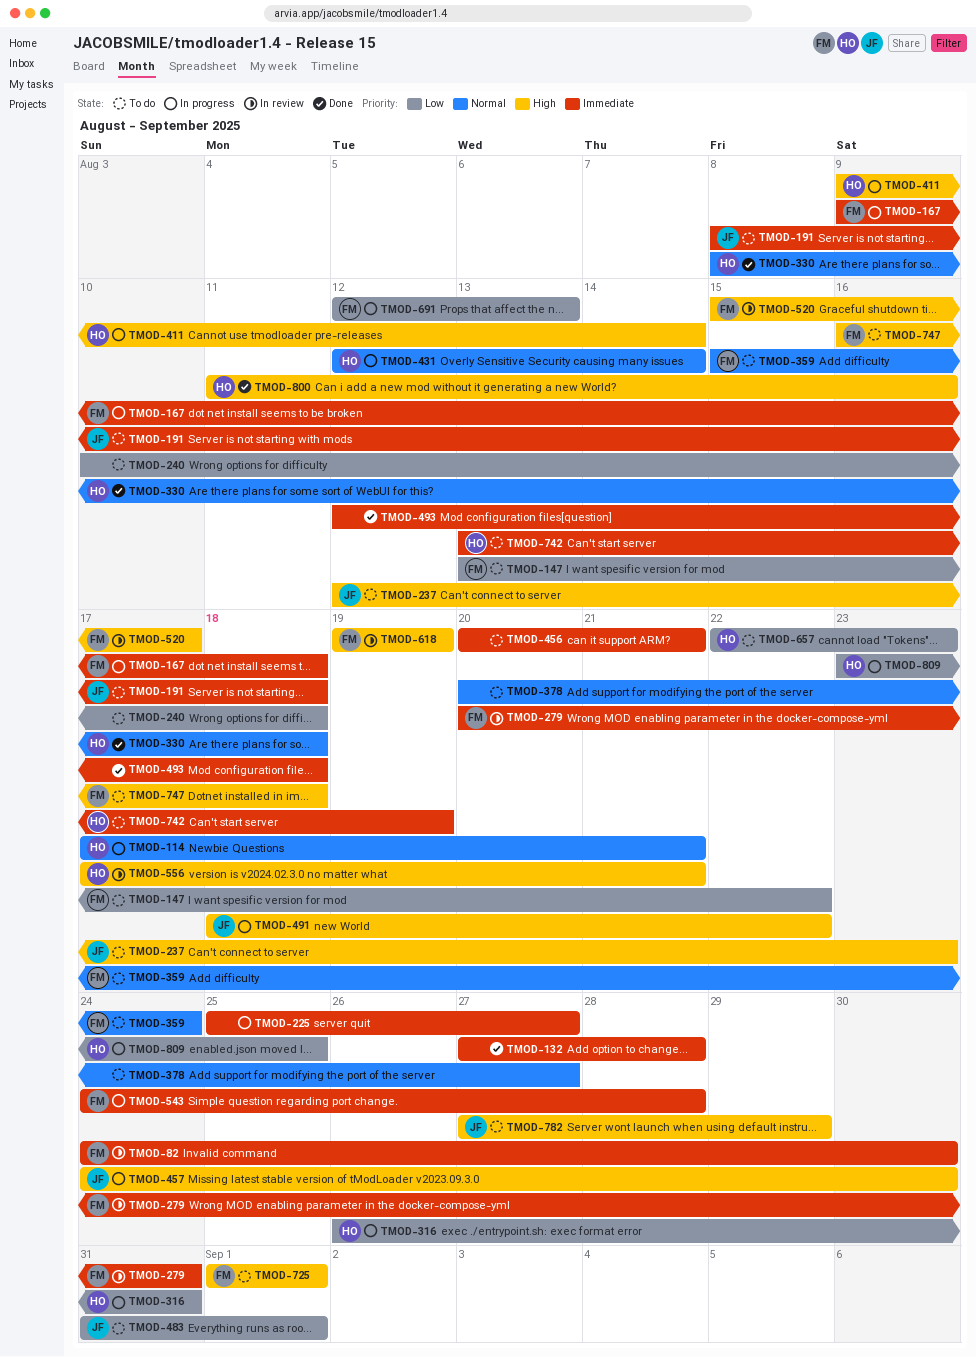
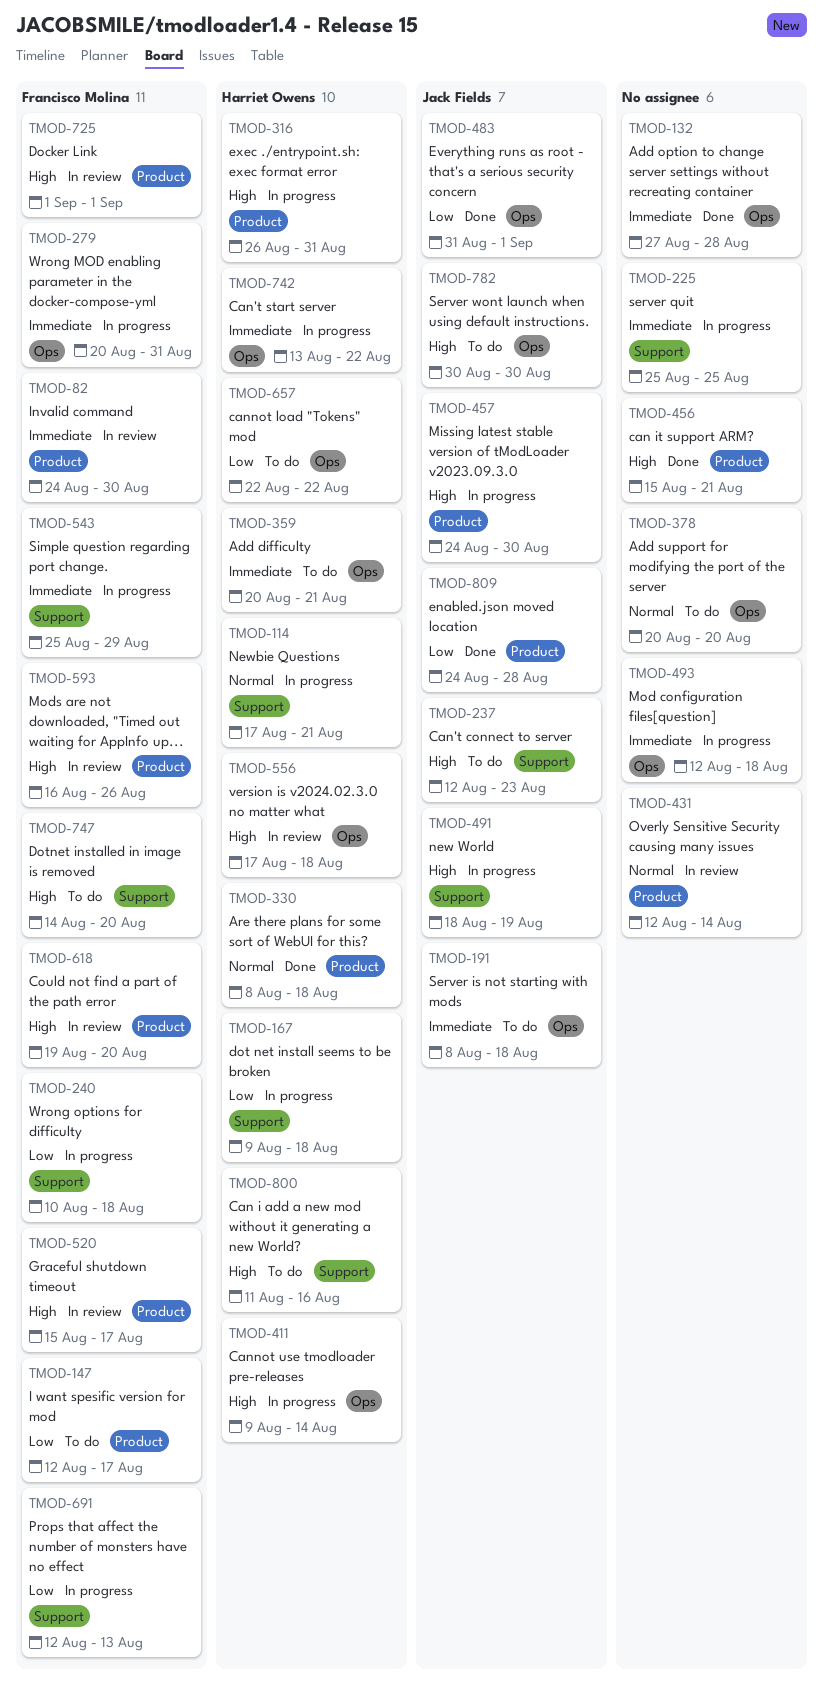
TMOD-147, start: Aug 13 -> Aug 12
TMOD-147, due: Aug 22 -> Aug 17
TMOD-167, owner: Francisco Molina -> Harriet Owens
TMOD-167, priority: Immediate -> Low
TMOD-225, due: Aug 27 -> Aug 25
TMOD-240, status: To do -> In progress
TMOD-240, owner: none -> Francisco Molina
TMOD-279, status: In review -> In progress
TMOD-316, priority: Low -> High
TMOD-359, owner: Francisco Molina -> Harriet Owens
TMOD-359, priority: Normal -> Immediate
TMOD-359, start: Aug 15 -> Aug 20
TMOD-359, due: Aug 24 -> Aug 21
TMOD-378, due: Aug 27 -> Aug 20
TMOD-431, status: In progress -> In review
TMOD-431, owner: Harriet Owens -> none
TMOD-456, status: To do -> Done
TMOD-456, priority: Immediate -> High
TMOD-456, start: Aug 20 -> Aug 15
TMOD-483, status: To do -> Done
TMOD-491, due: Aug 22 -> Aug 19
TMOD-493, status: Done -> In progress
TMOD-543, start: Aug 24 -> Aug 25
TMOD-543, due: Aug 28 -> Aug 29
TMOD-556, due: Aug 21 -> Aug 18
TMOD-593: none -> present
TMOD-618, due: Aug 19 -> Aug 20
TMOD-657, due: Aug 23 -> Aug 22
TMOD-725, status: To do -> In review
TMOD-742, status: To do -> In progress
TMOD-742, due: Aug 19 -> Aug 22
TMOD-747, start: Aug 16 -> Aug 14
TMOD-747, due: Aug 18 -> Aug 20
TMOD-782, start: Aug 27 -> Aug 30
TMOD-782, due: Aug 29 -> Aug 30
TMOD-800, status: Done -> To do
TMOD-809, status: In progress -> Done
TMOD-809, owner: Harriet Owens -> Jack Fields
TMOD-809, start: Aug 23 -> Aug 24
TMOD-809, due: Aug 25 -> Aug 28

